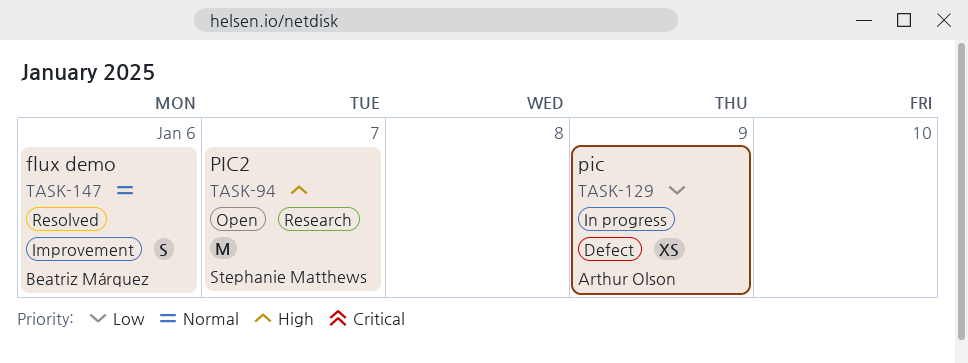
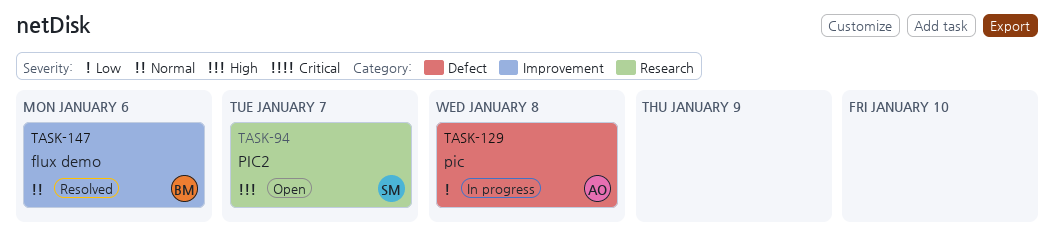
TASK-129, due: Jan 9 -> Jan 8

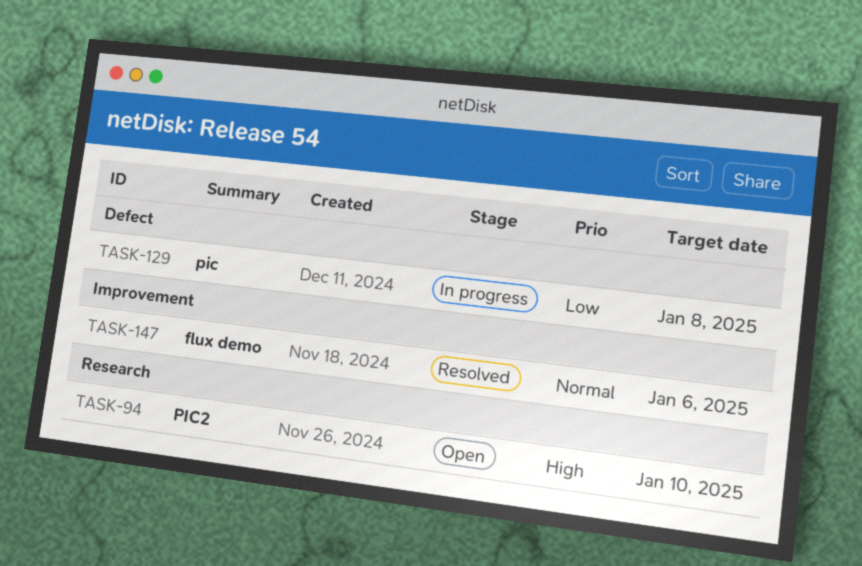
TASK-94, due: Jan 7 -> Jan 10

